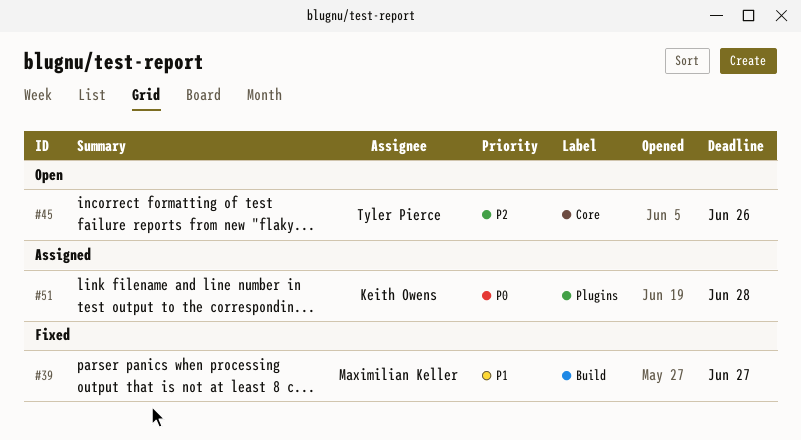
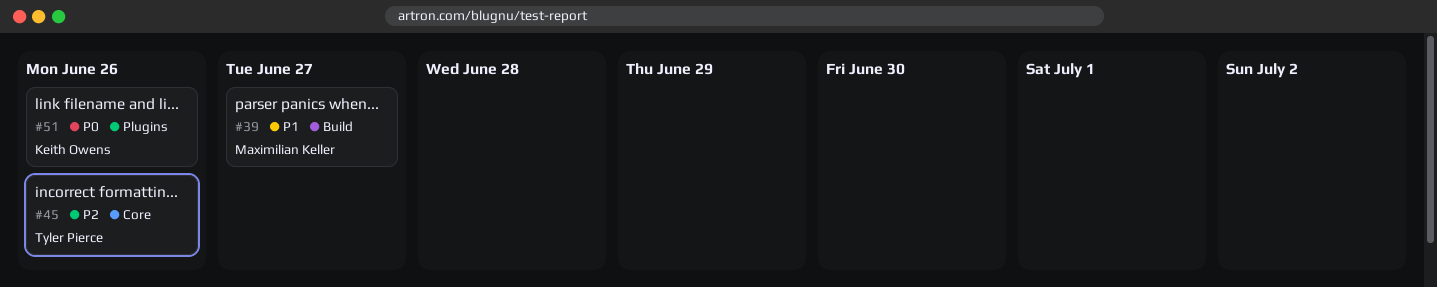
#51, due: Jun 28 -> Jun 26

